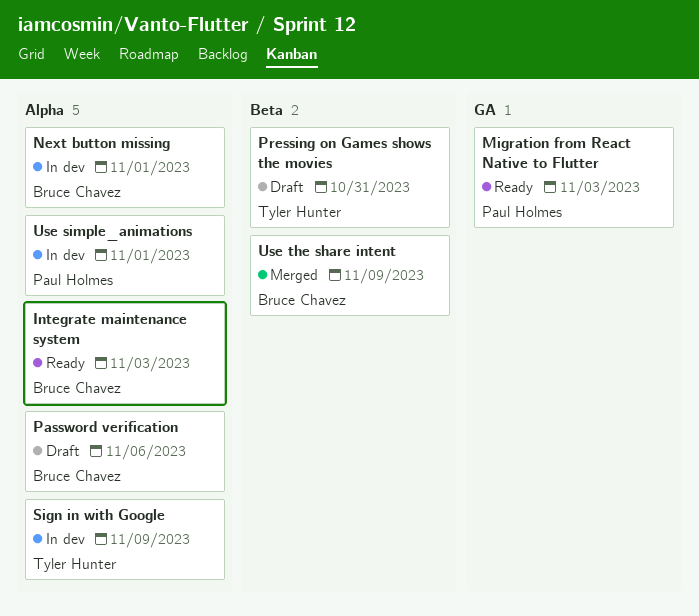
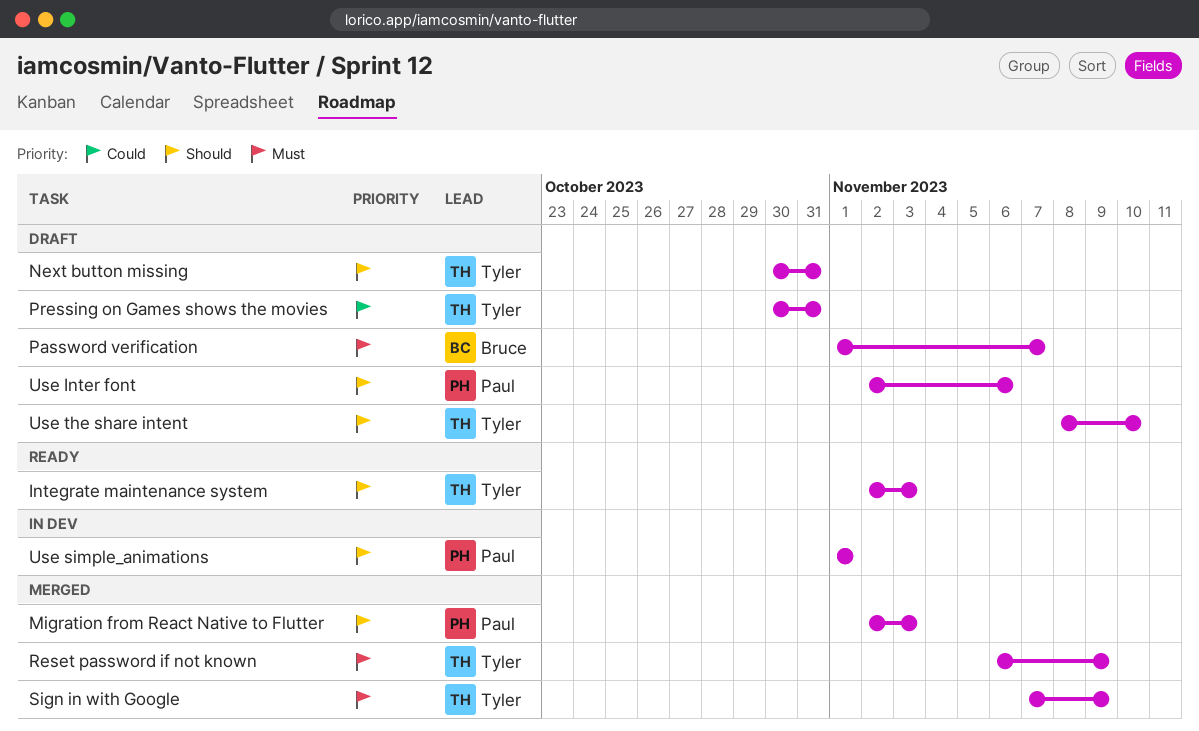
Integrate maintenance system, owner: Bruce Chavez -> Tyler Hunter
Migration from React Native to Flutter, status: Ready -> Merged
Next button missing, status: In dev -> Draft
Next button missing, owner: Bruce Chavez -> Tyler Hunter
Next button missing, due: Nov 1 -> Oct 31
Password verification, due: Nov 6 -> Nov 7
Reset password if not known: none -> present
Sign in with Google, status: In dev -> Merged
Use Inter font: none -> present
Use the share intent, status: Merged -> Draft
Use the share intent, owner: Bruce Chavez -> Tyler Hunter
Use the share intent, due: Nov 9 -> Nov 10

